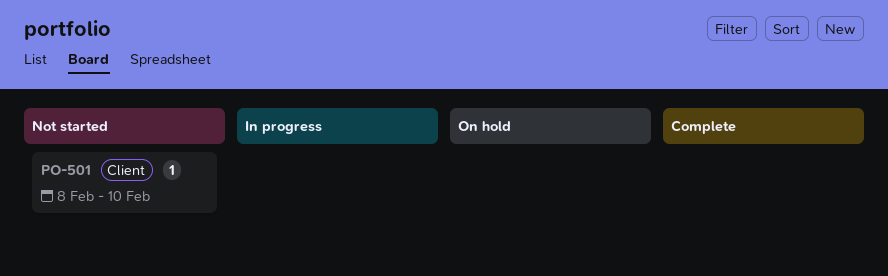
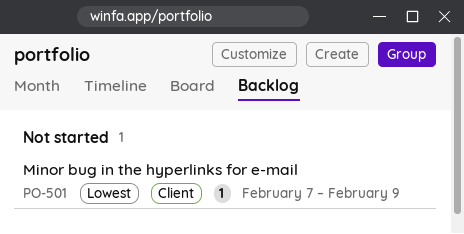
PO-501, start: Feb 8 -> Feb 7
PO-501, due: Feb 10 -> Feb 9

